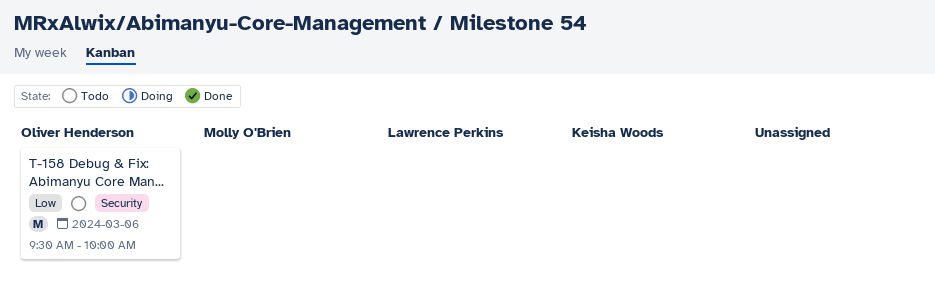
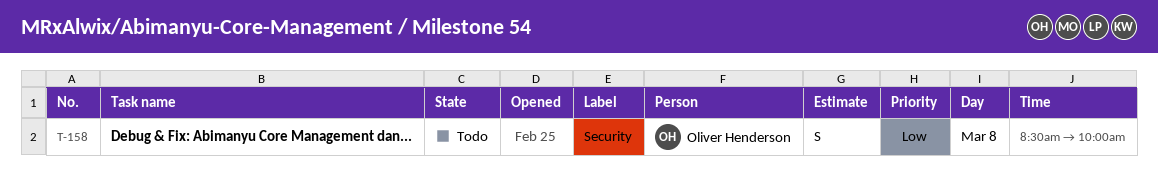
T-158, estimate: M -> S
T-158, day: Mar 6 -> Mar 8
T-158, begins: 09:30 -> 08:30

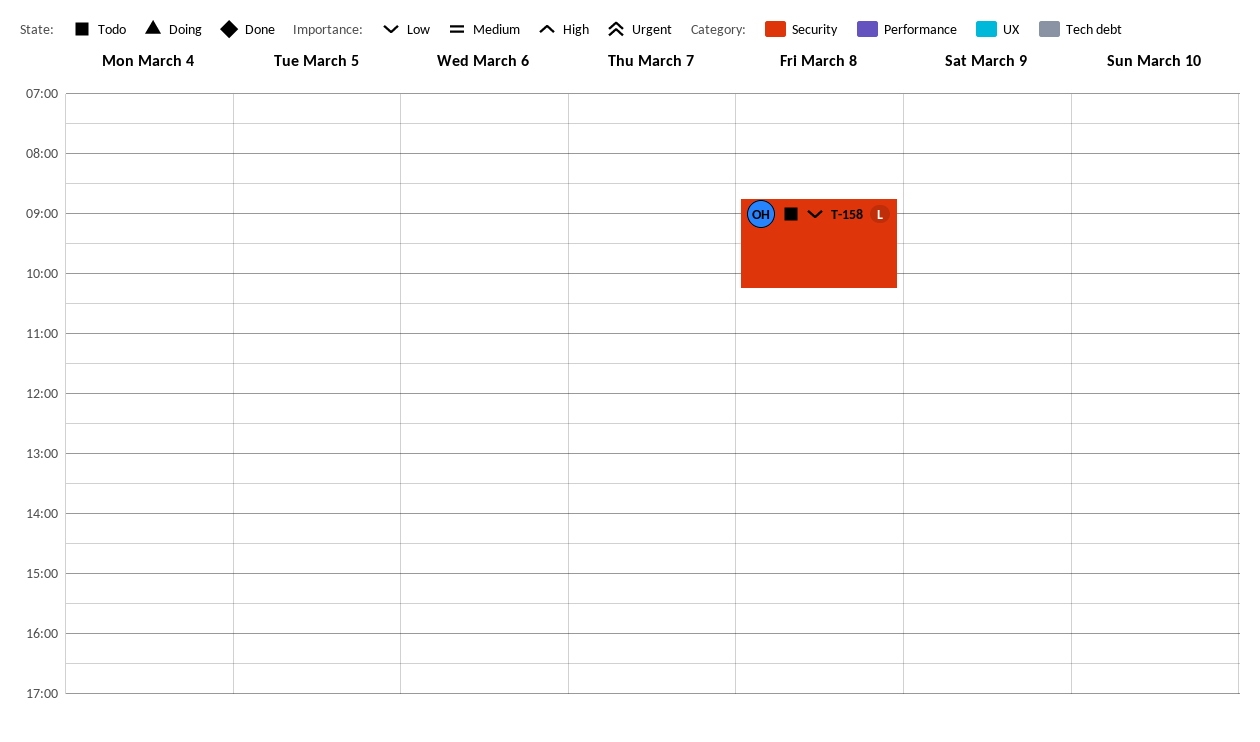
T-158, estimate: S -> L
T-158, begins: 08:30 -> 08:45
T-158, ends: 10:00 -> 10:15

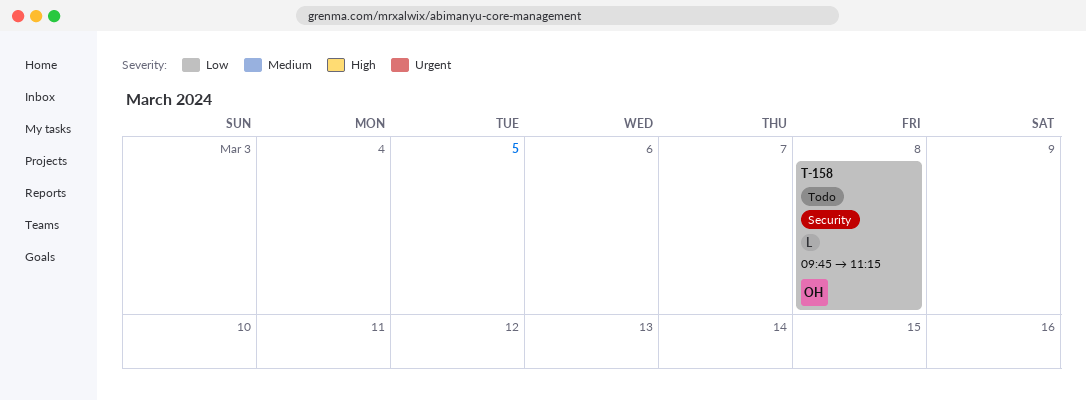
T-158, begins: 08:45 -> 09:45
T-158, ends: 10:15 -> 11:15

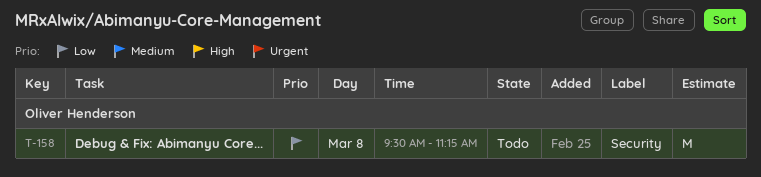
T-158, estimate: L -> M
T-158, begins: 09:45 -> 09:30

